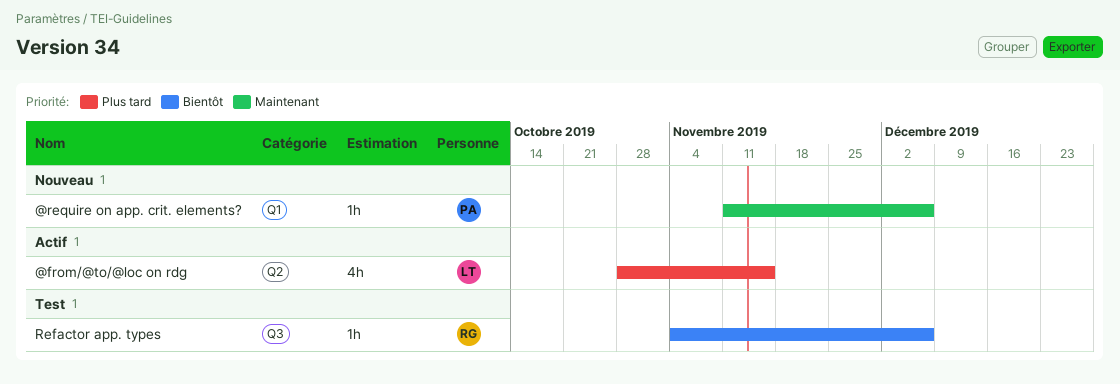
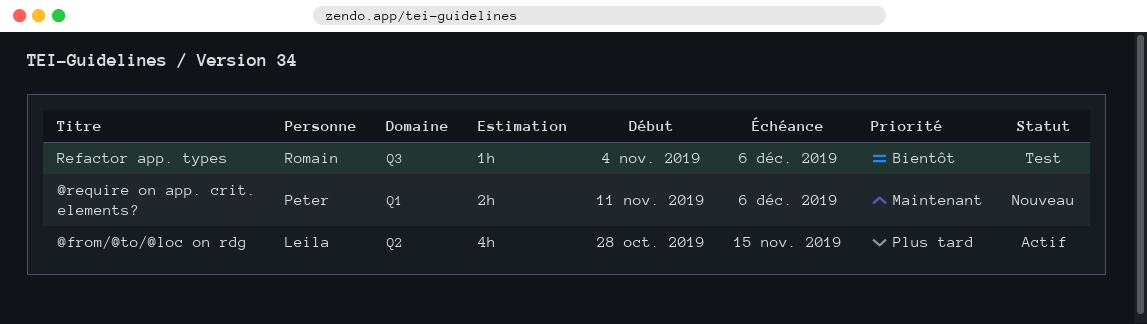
@require on app. crit. elements?, estimate: 1h -> 2h

